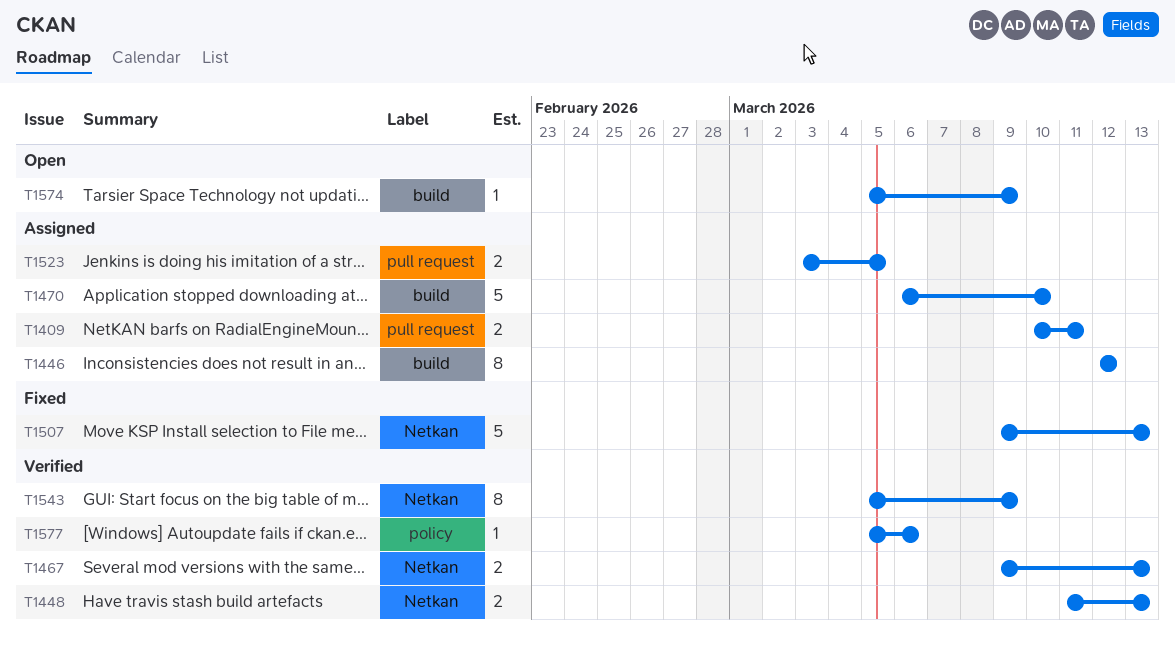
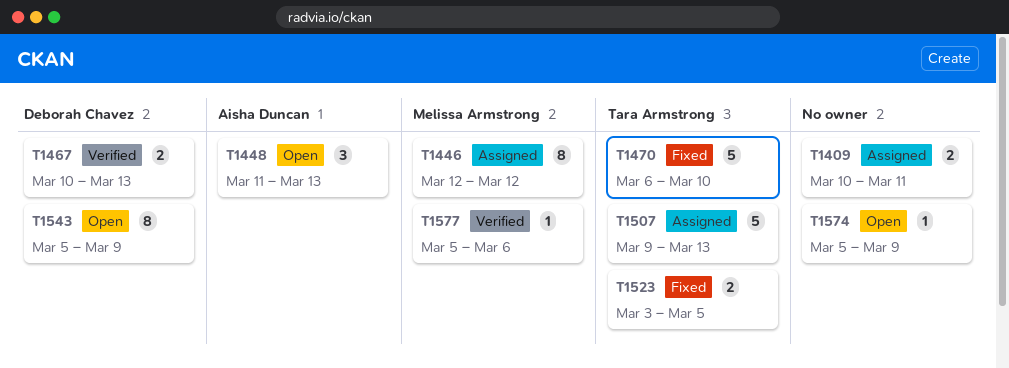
T1448, status: Verified -> Open
T1448, estimate: 2 -> 3
T1467, start: Mar 9 -> Mar 10
T1470, status: Assigned -> Fixed
T1507, status: Fixed -> Assigned
T1523, status: Assigned -> Fixed
T1543, status: Verified -> Open

